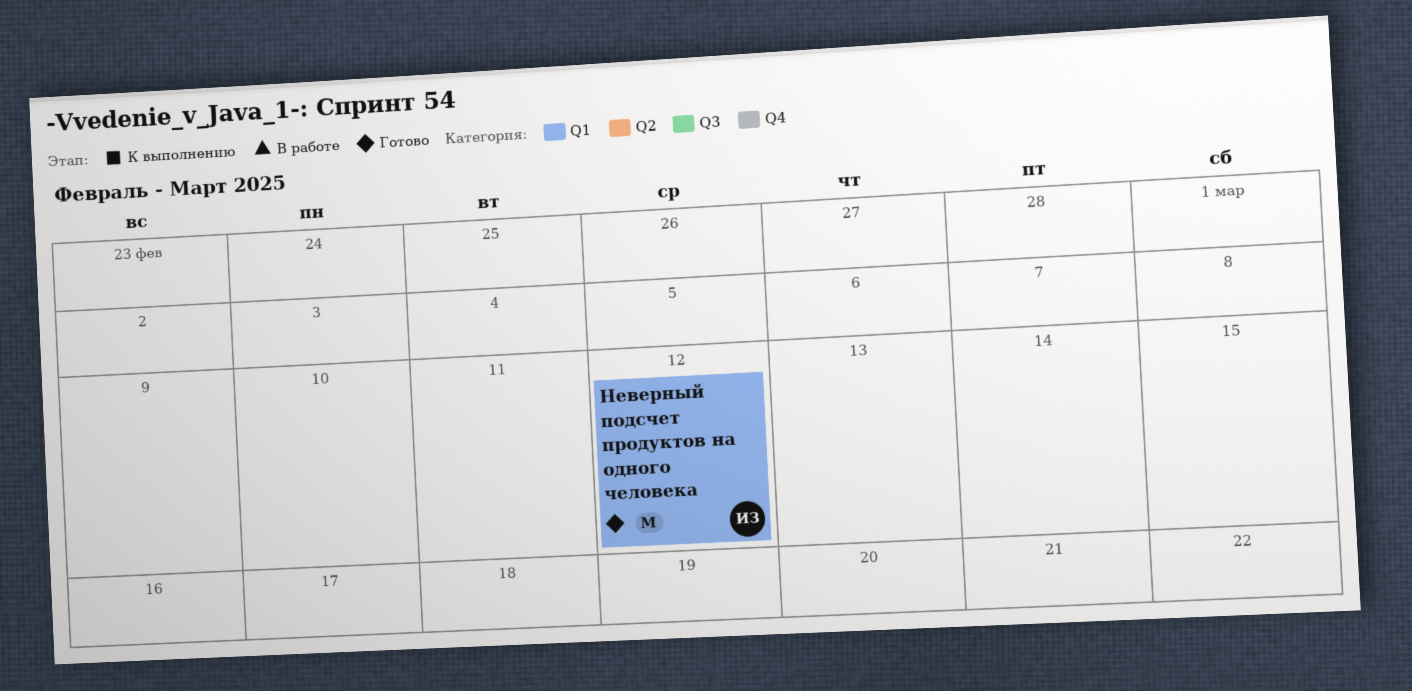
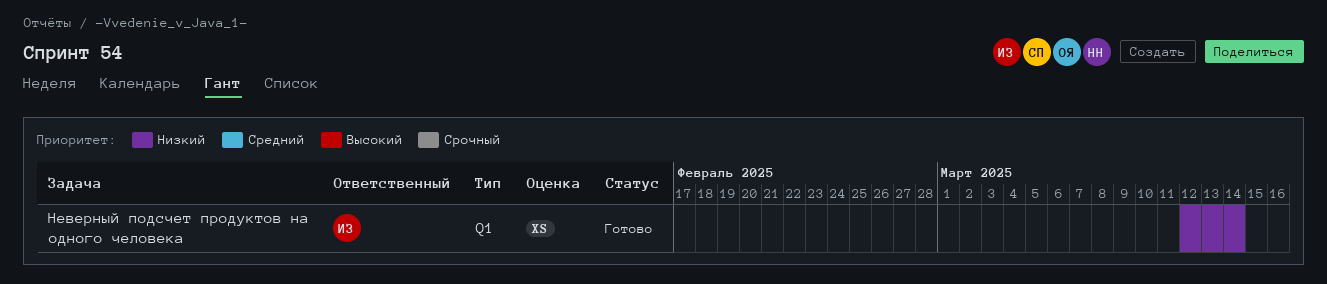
Неверный подсчет продуктов на одного человека, estimate: M -> XS
Неверный подсчет продуктов на одного человека, due: Mar 12 -> Mar 14

